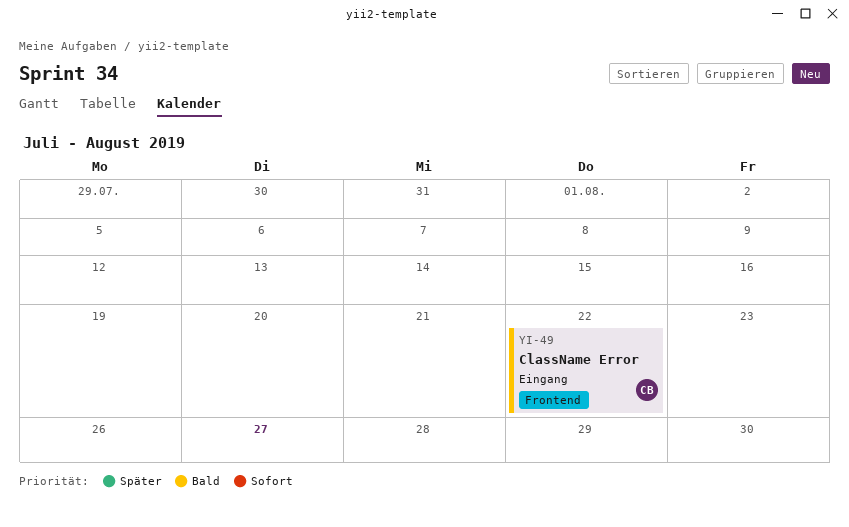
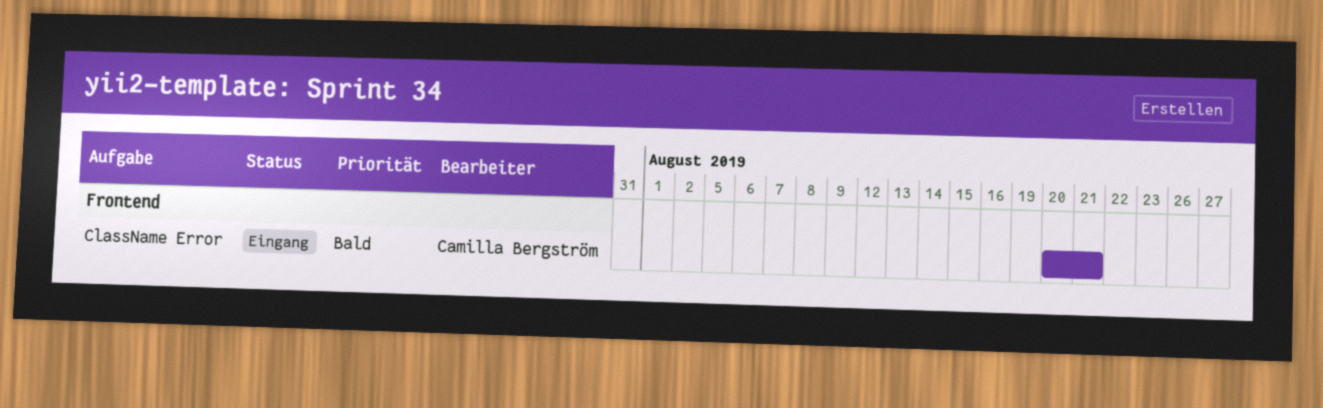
ClassName Error, due: Aug 22 -> Aug 21

